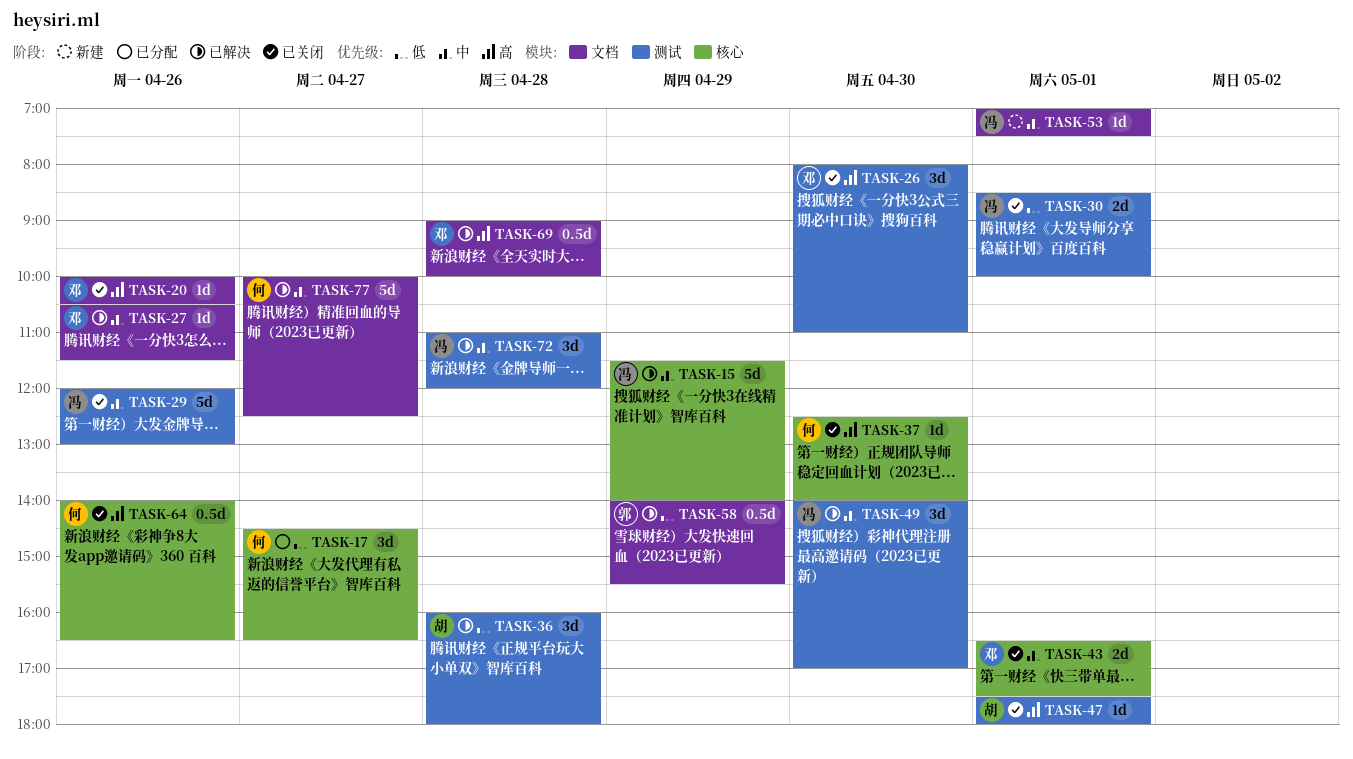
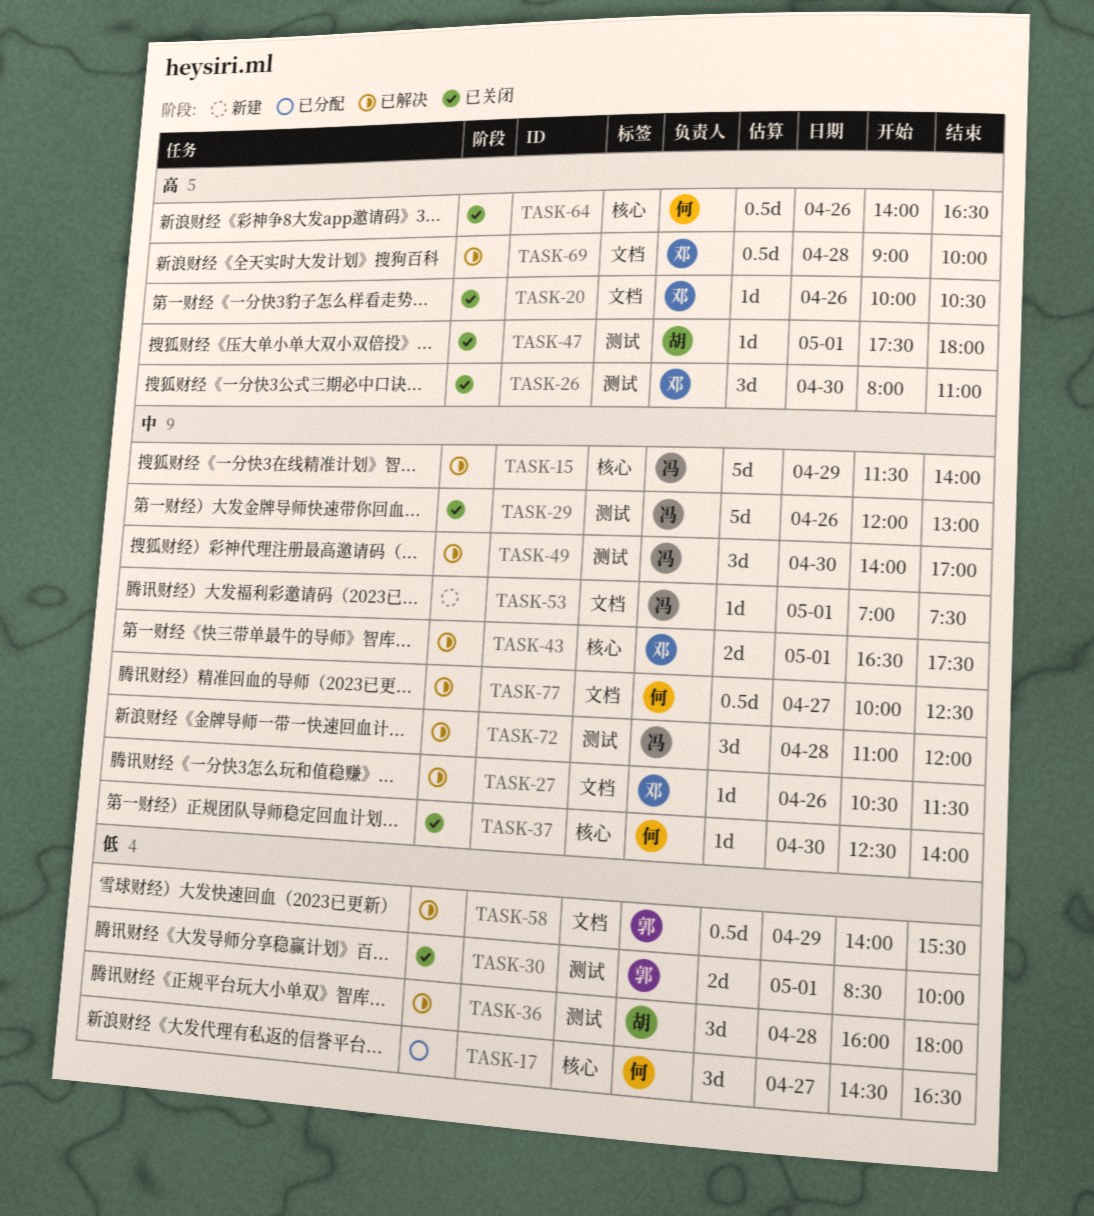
TASK-30, owner: 冯 -> 郭
TASK-37, priority: 高 -> 中
TASK-43, status: 已关闭 -> 已解决
TASK-77, estimate: 5d -> 0.5d

